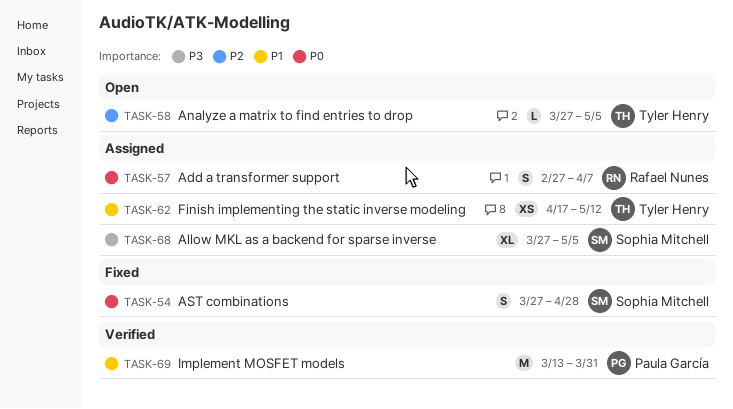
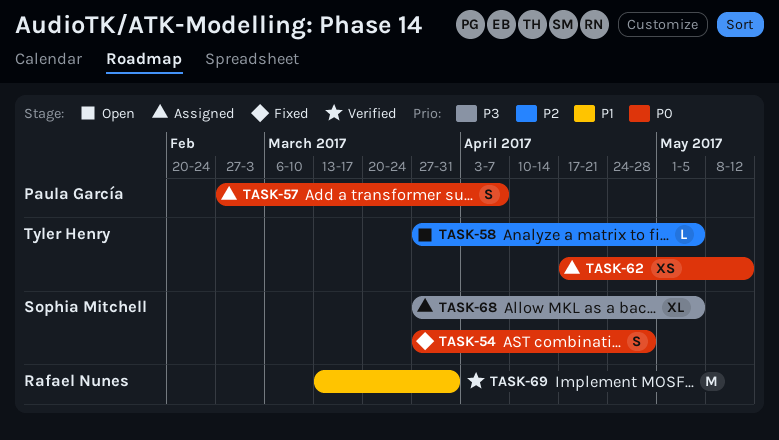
TASK-57, owner: Rafael Nunes -> Paula García
TASK-62, priority: P1 -> P0
TASK-69, owner: Paula García -> Rafael Nunes

